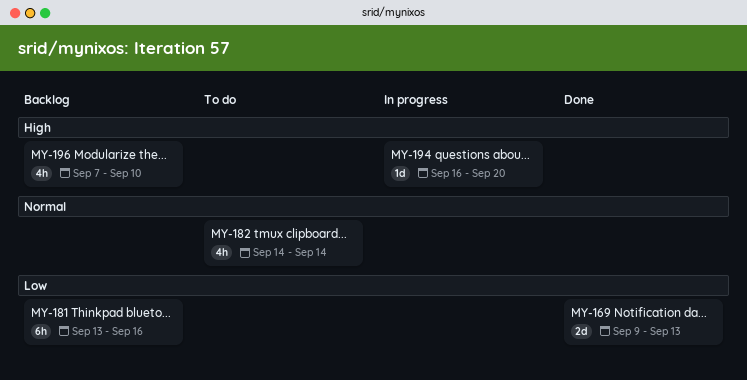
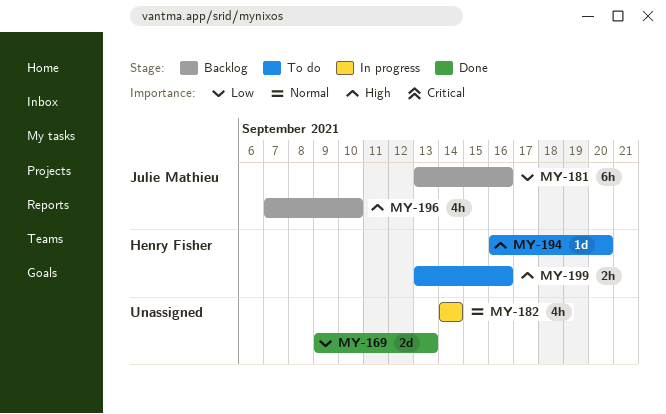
MY-182, status: To do -> In progress
MY-194, status: In progress -> To do
MY-199: none -> present

